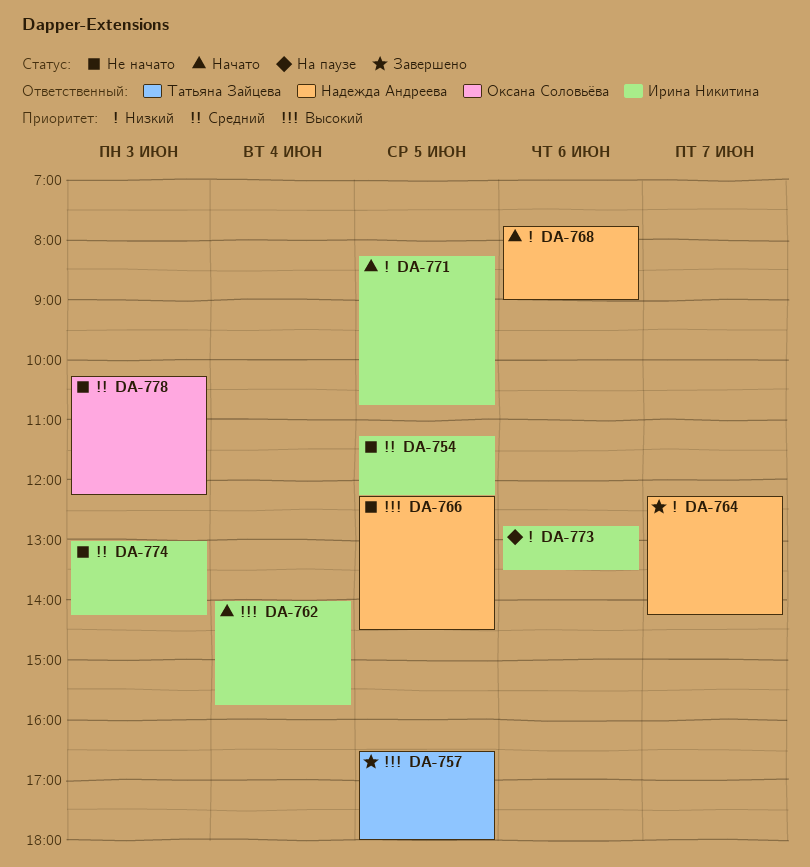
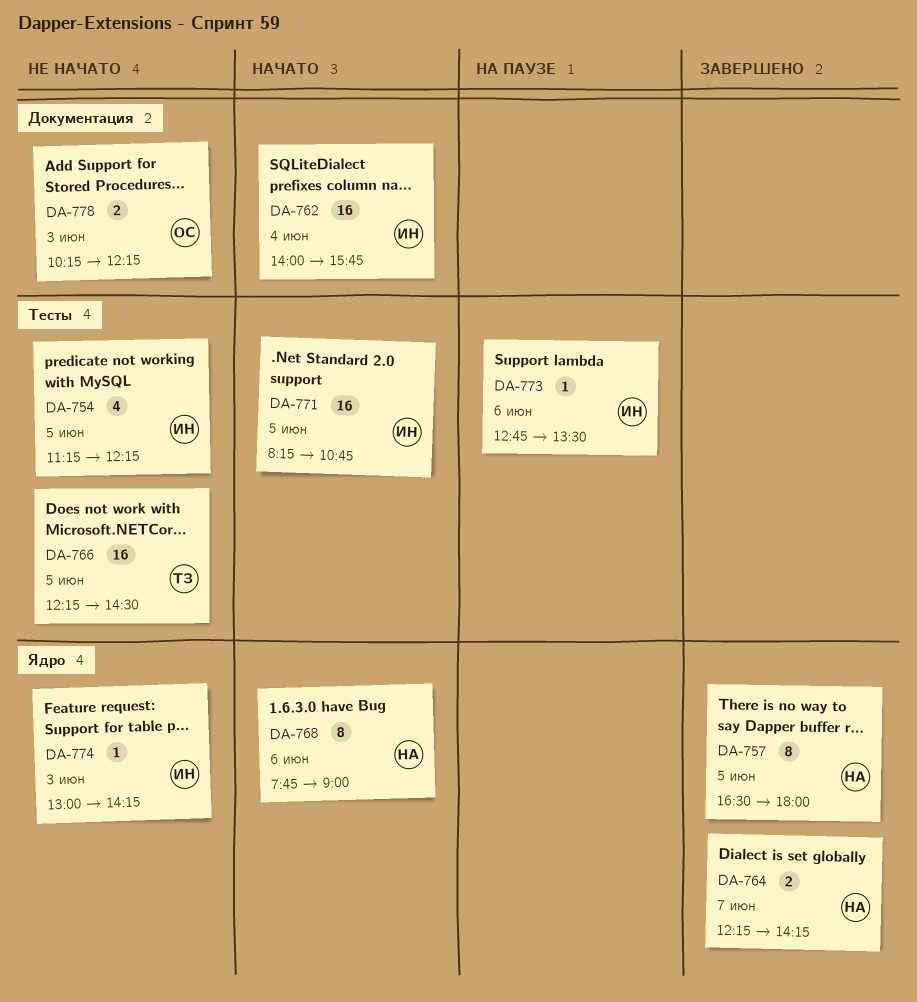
DA-757, owner: Татьяна Зайцева -> Надежда Андреева
DA-766, owner: Надежда Андреева -> Татьяна Зайцева

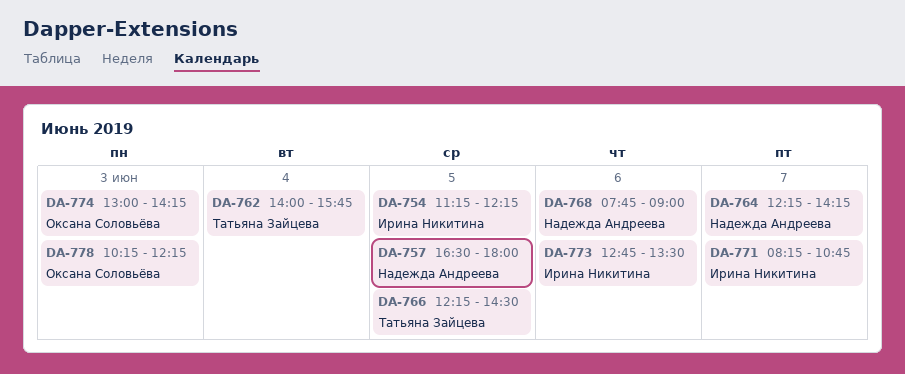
DA-762, owner: Ирина Никитина -> Татьяна Зайцева
DA-771, day: Jun 5 -> Jun 7
DA-774, owner: Ирина Никитина -> Оксана Соловьёва

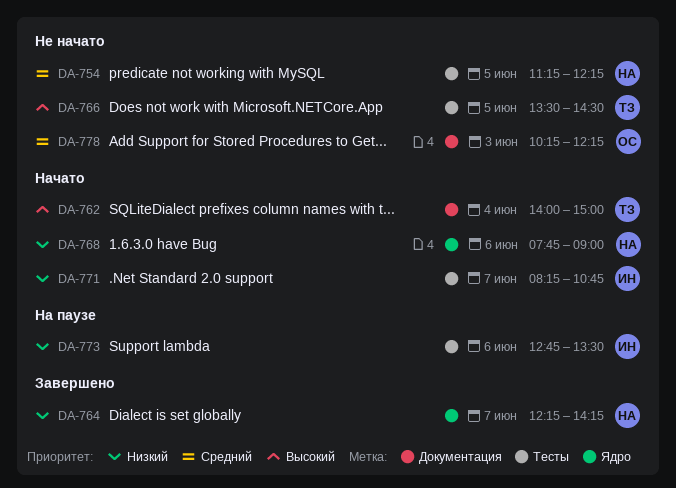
DA-754, owner: Ирина Никитина -> Надежда Андреева
DA-757: present -> none
DA-762, ends: 15:45 -> 15:00
DA-766, begins: 12:15 -> 13:30
DA-774: present -> none

